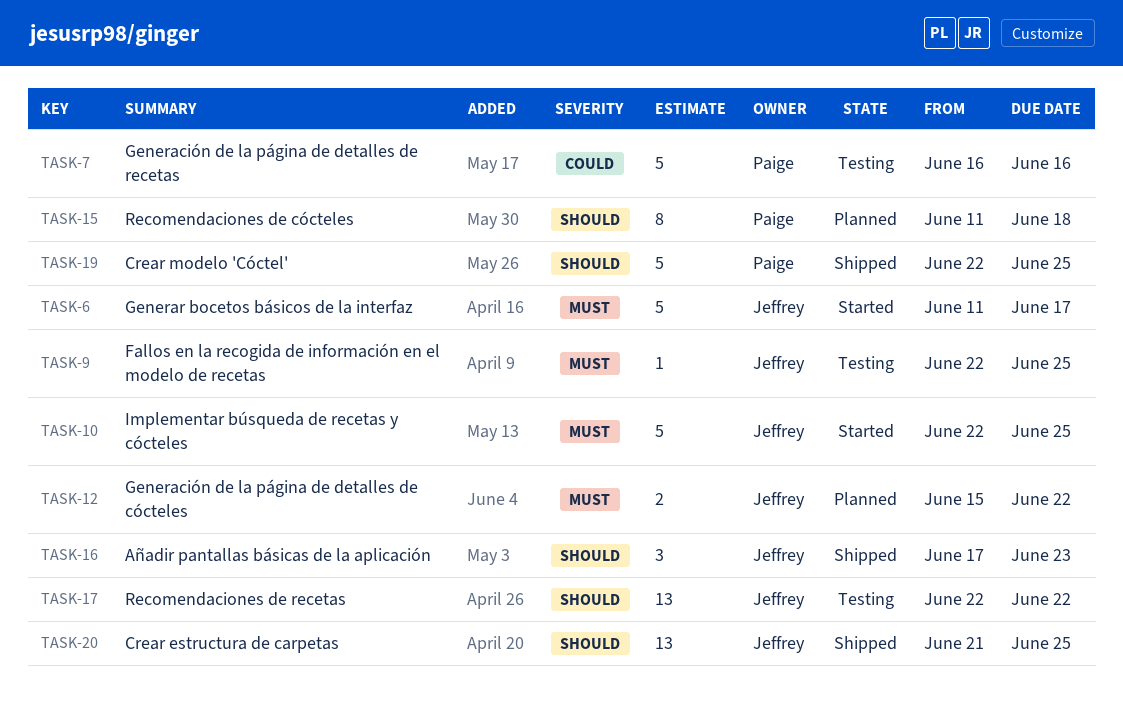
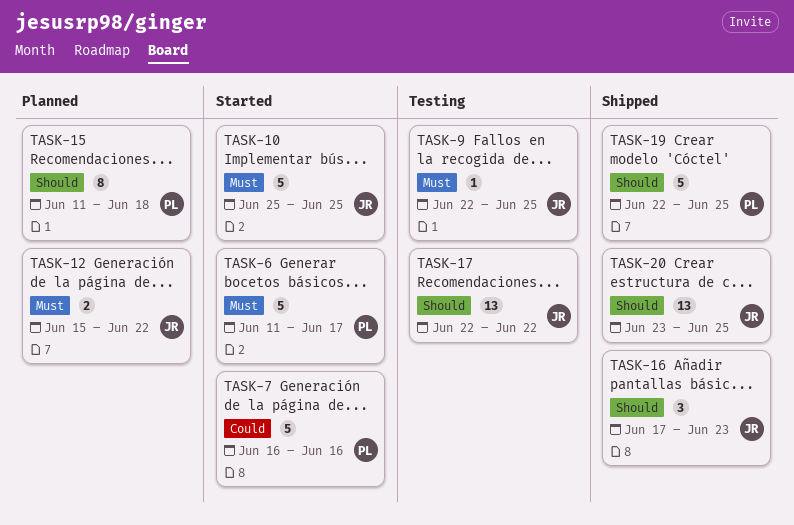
TASK-6, owner: Jeffrey -> Paige
TASK-7, status: Testing -> Started
TASK-10, start: Jun 22 -> Jun 25
TASK-20, start: Jun 21 -> Jun 23

